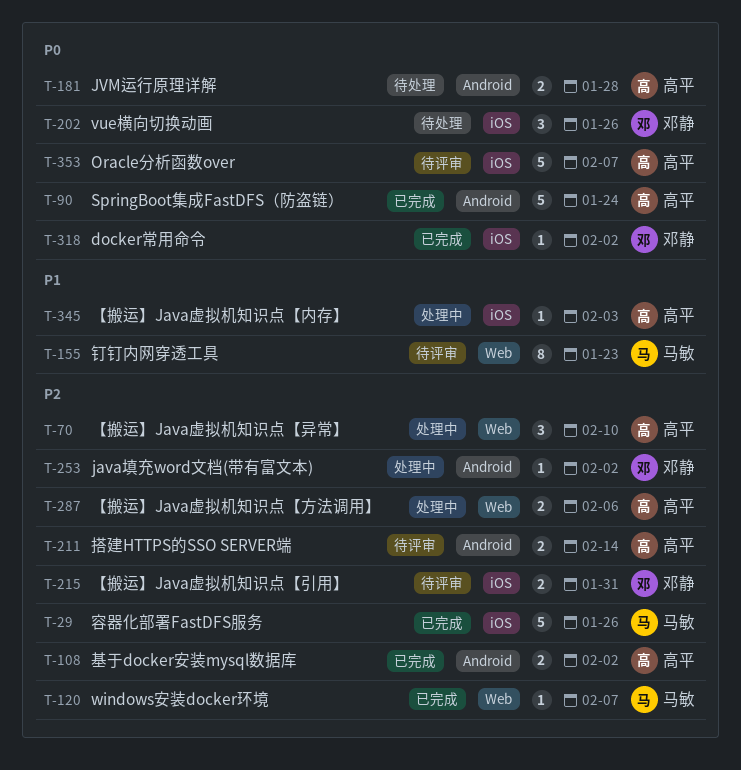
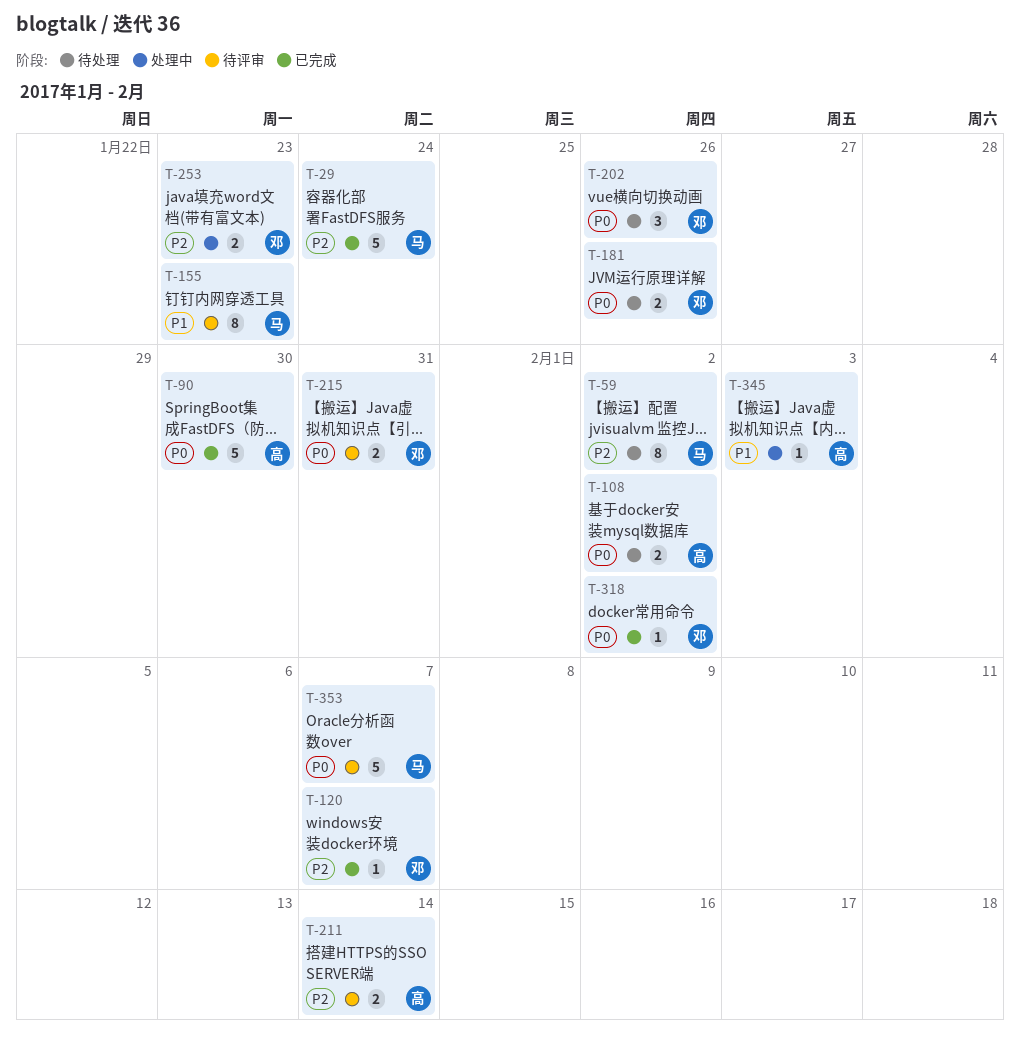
T-29, due: Jan 26 -> Jan 24
T-59: none -> present
T-70: present -> none
T-90, due: Jan 24 -> Jan 30
T-108, status: 已完成 -> 待处理
T-108, priority: P2 -> P0
T-120, owner: 马敏 -> 邓静
T-181, owner: 高平 -> 邓静
T-181, due: Jan 28 -> Jan 26
T-215, priority: P2 -> P0
T-253, estimate: 1 -> 2
T-253, due: Feb 2 -> Jan 23
T-287: present -> none
T-353, owner: 高平 -> 马敏

